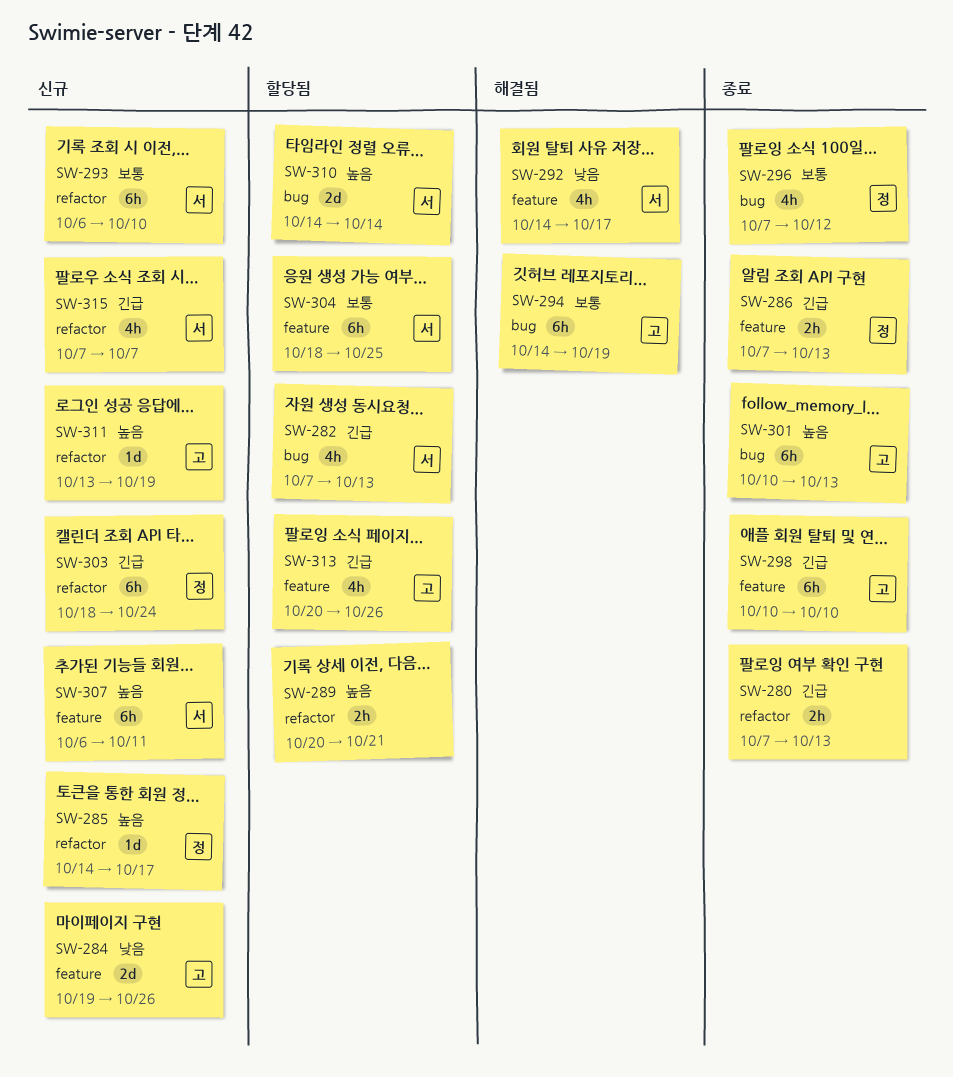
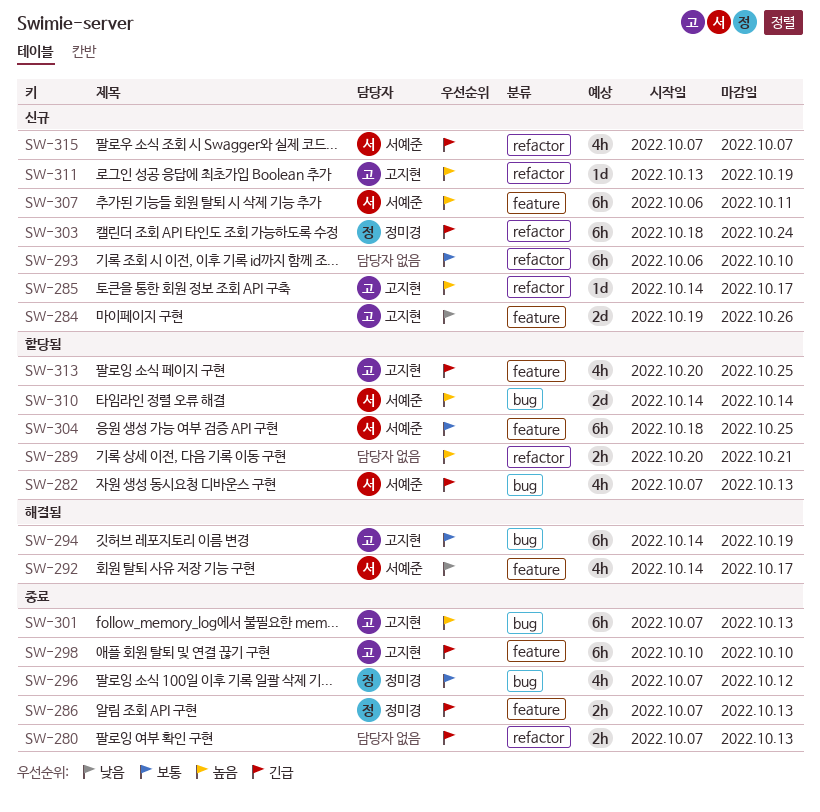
SW-285, owner: 정미경 -> 고지현
SW-293, owner: 서예준 -> none
SW-301, start: Oct 10 -> Oct 7
SW-313, due: Oct 26 -> Oct 25

